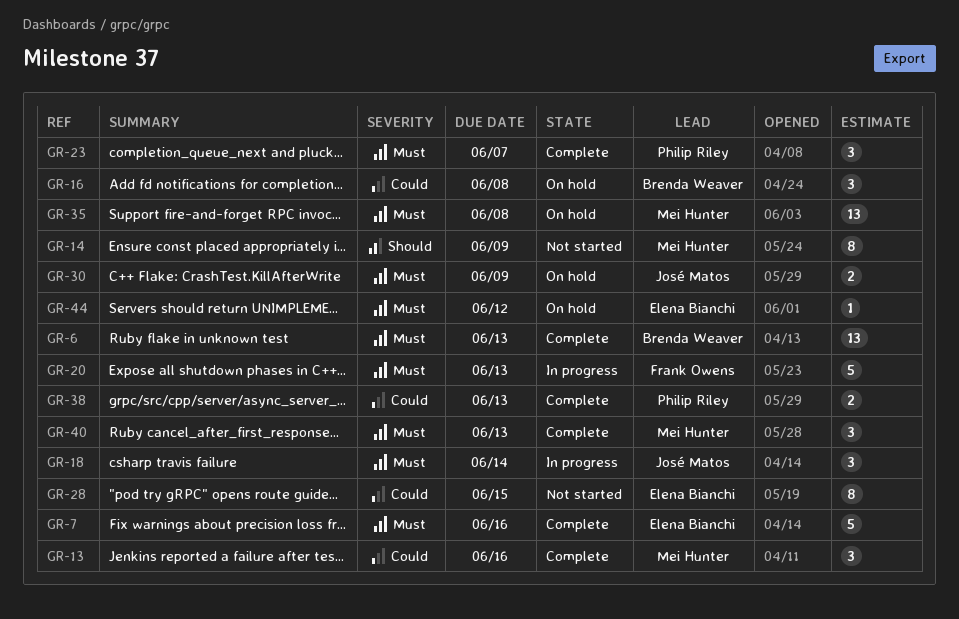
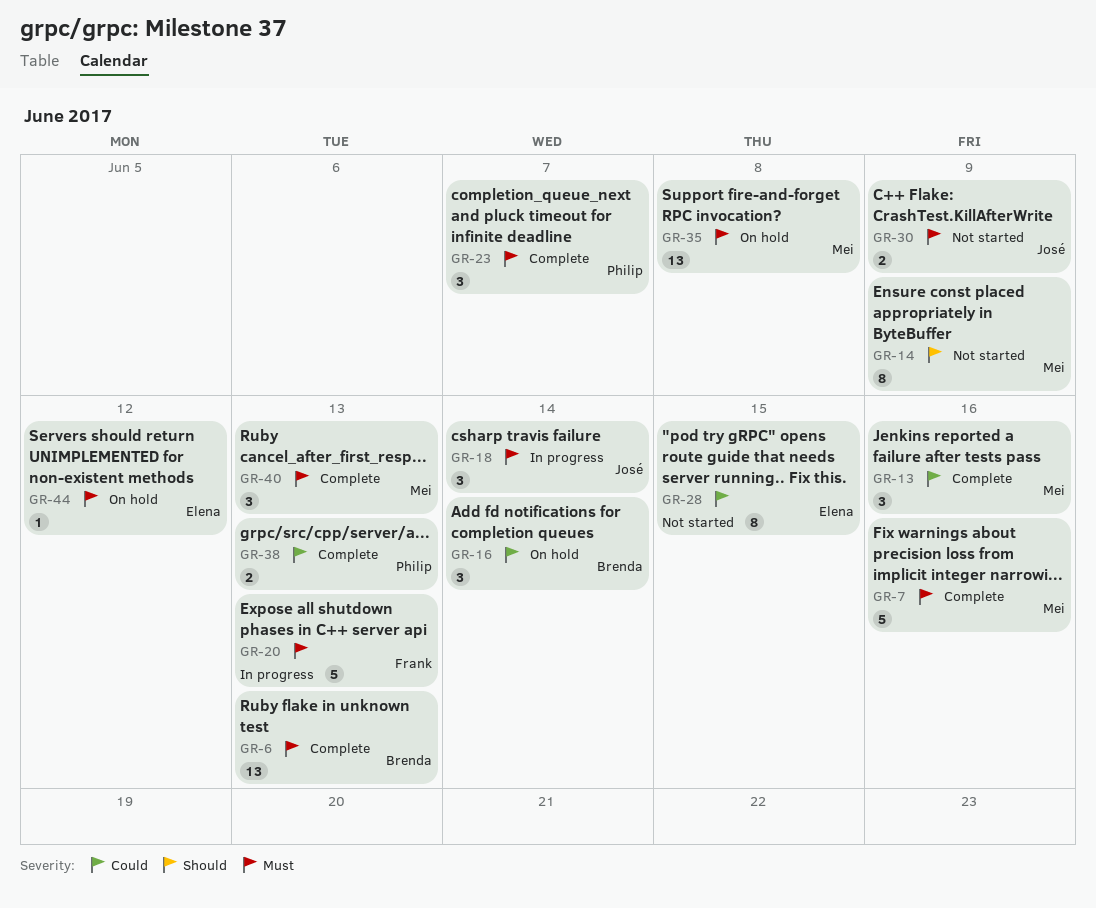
GR-7, owner: Elena Bianchi -> Mei Hunter
GR-16, due: Jun 8 -> Jun 14
GR-30, status: On hold -> Not started

